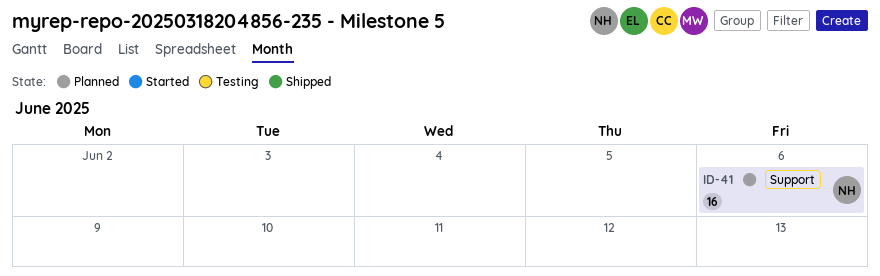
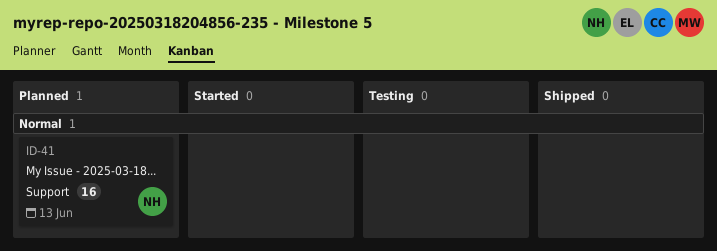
ID-41, due: Jun 6 -> Jun 13

